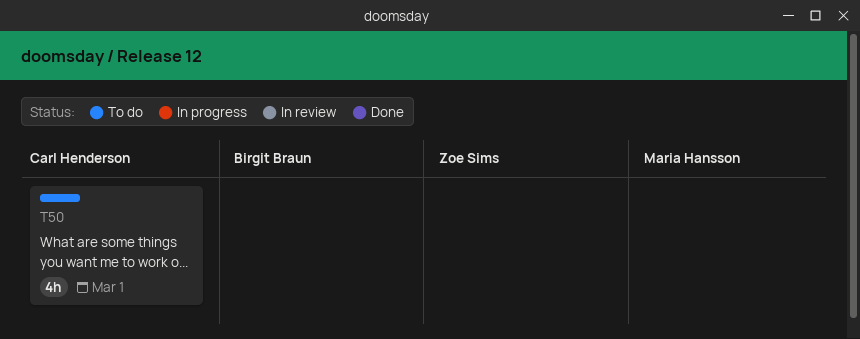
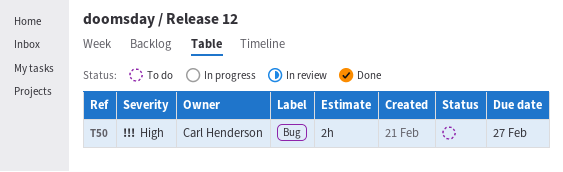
T50, estimate: 4h -> 2h
T50, due: Mar 1 -> Feb 27

